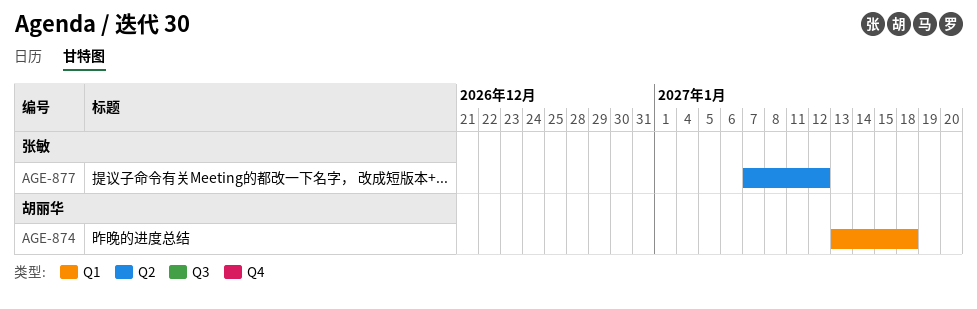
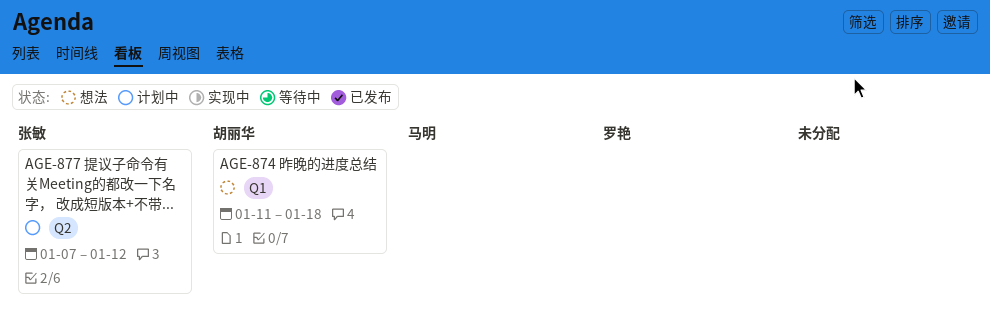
AGE-874, start: Jan 13 -> Jan 11

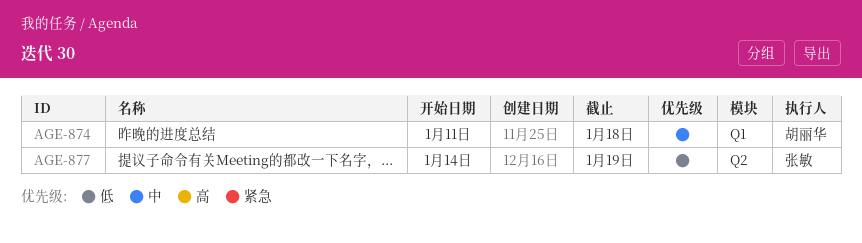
AGE-877, start: Jan 7 -> Jan 14
AGE-877, due: Jan 12 -> Jan 19

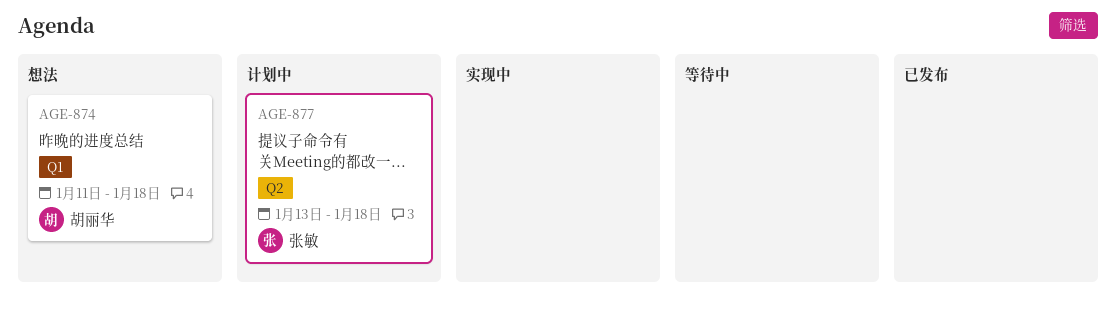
AGE-877, start: Jan 14 -> Jan 13
AGE-877, due: Jan 19 -> Jan 18

